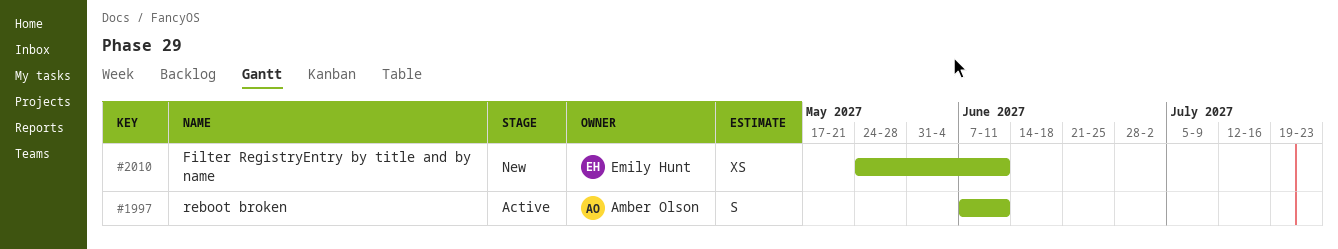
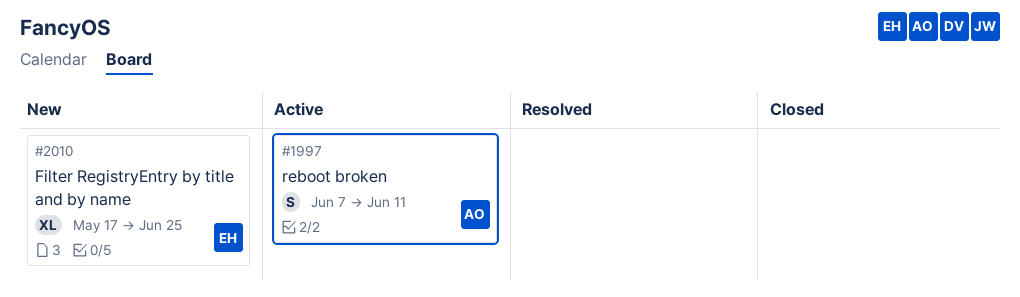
#2010, estimate: XS -> XL
#2010, start: May 24 -> May 17
#2010, due: Jun 11 -> Jun 25

